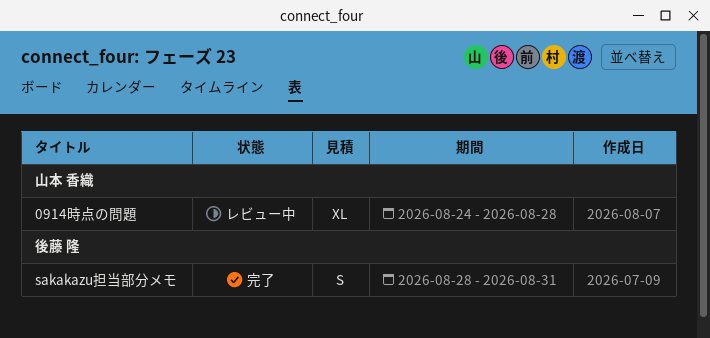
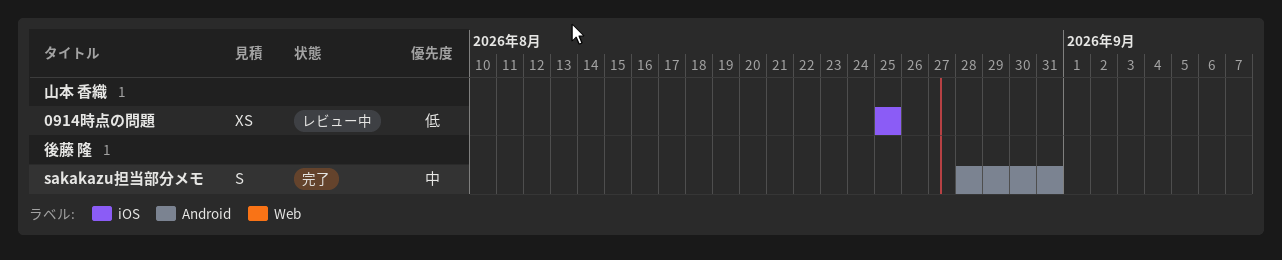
0914時点の問題, estimate: XL -> XS
0914時点の問題, start: Aug 24 -> Aug 25
0914時点の問題, due: Aug 28 -> Aug 25

